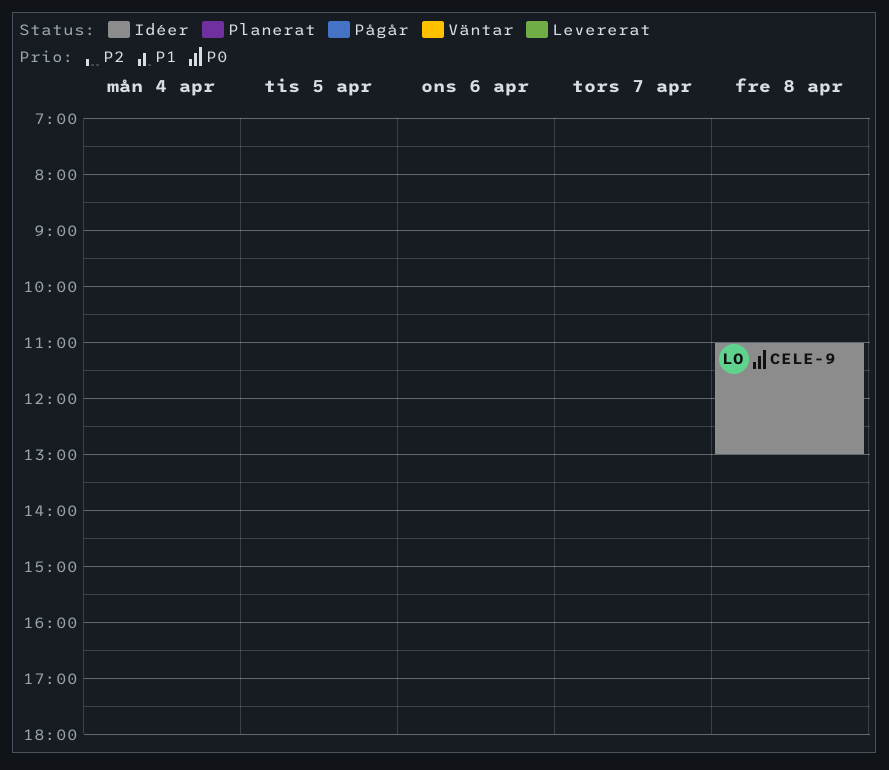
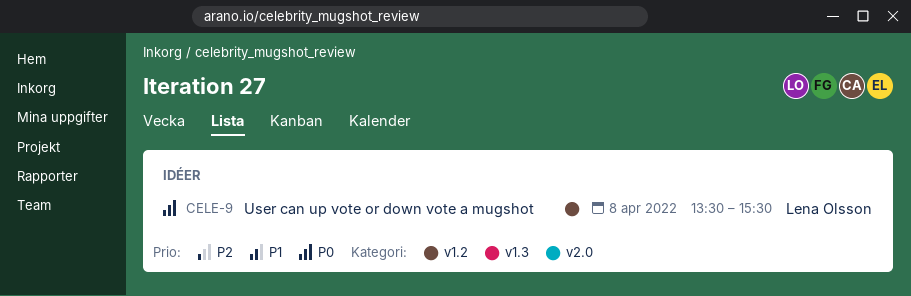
CELE-9, begins: 11:00 -> 13:30
CELE-9, ends: 13:00 -> 15:30

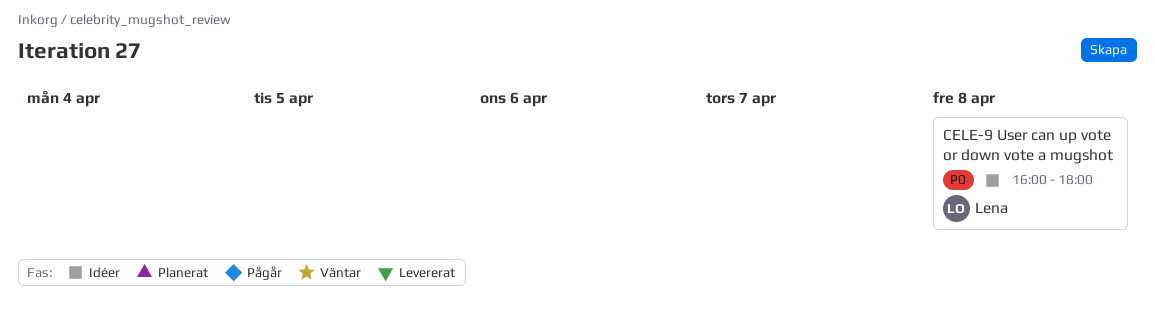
CELE-9, begins: 13:30 -> 16:00
CELE-9, ends: 15:30 -> 18:00

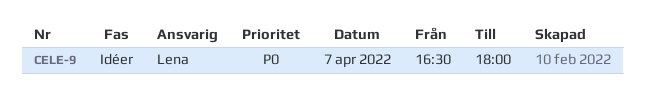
CELE-9, day: Apr 8 -> Apr 7
CELE-9, begins: 16:00 -> 16:30

